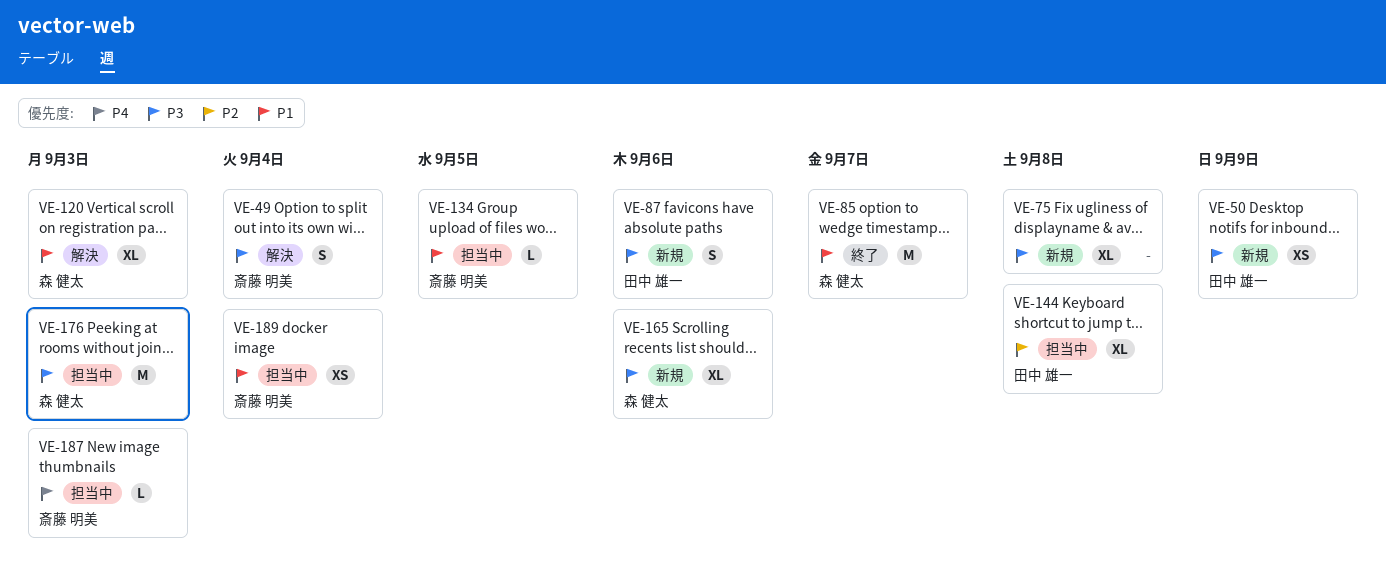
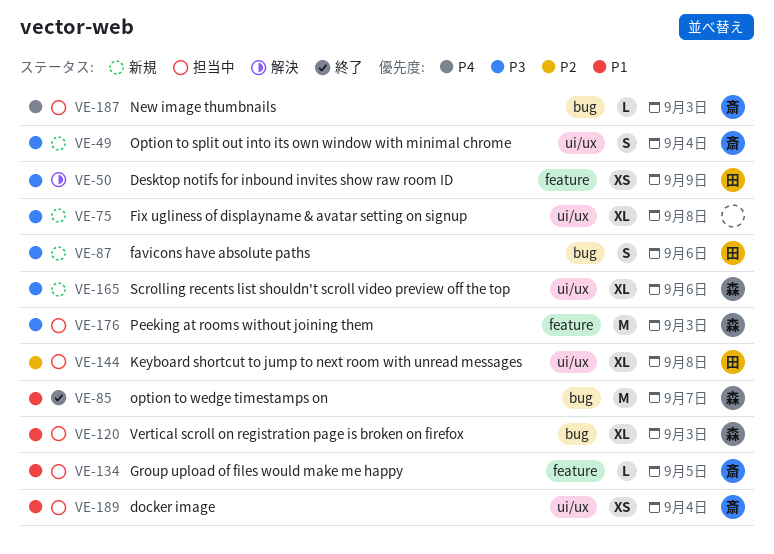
VE-49, status: 解決 -> 新規
VE-50, status: 新規 -> 解決
VE-120, status: 解決 -> 担当中

